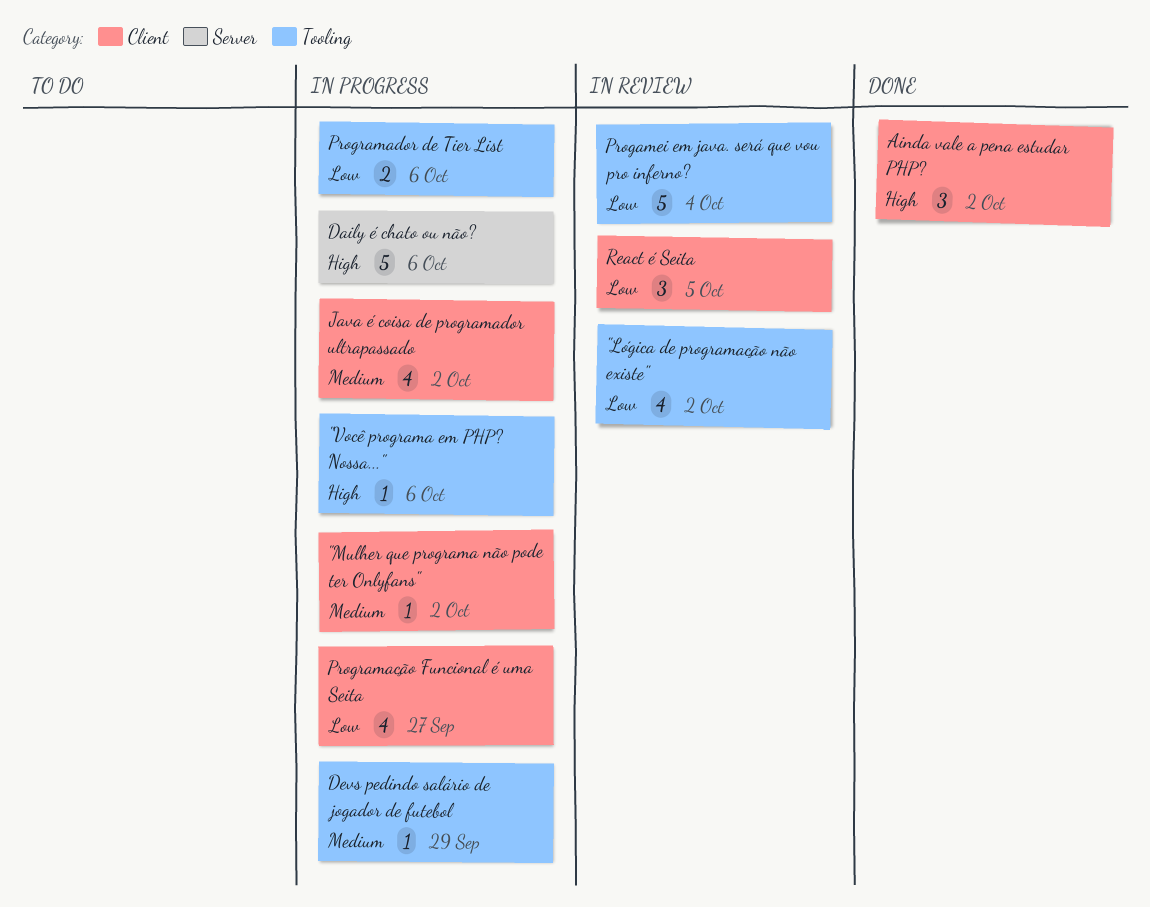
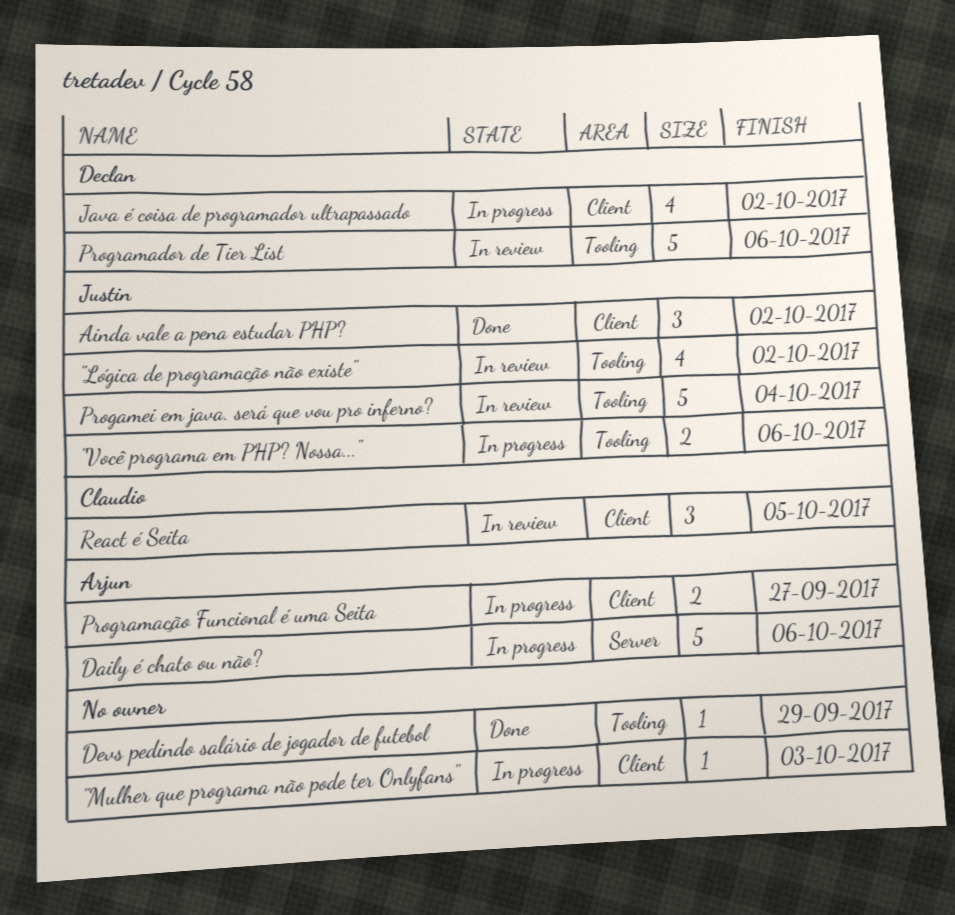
"Mulher que programa não pode ter Onlyfans", due: Oct 2 -> Oct 3
"Você programa em PHP? Nossa...", estimate: 1 -> 2
Devs pedindo salário de jogador de futebol, status: In progress -> Done
Programador de Tier List, status: In progress -> In review
Programador de Tier List, estimate: 2 -> 5
Programação Funcional é uma Seita, estimate: 4 -> 2

